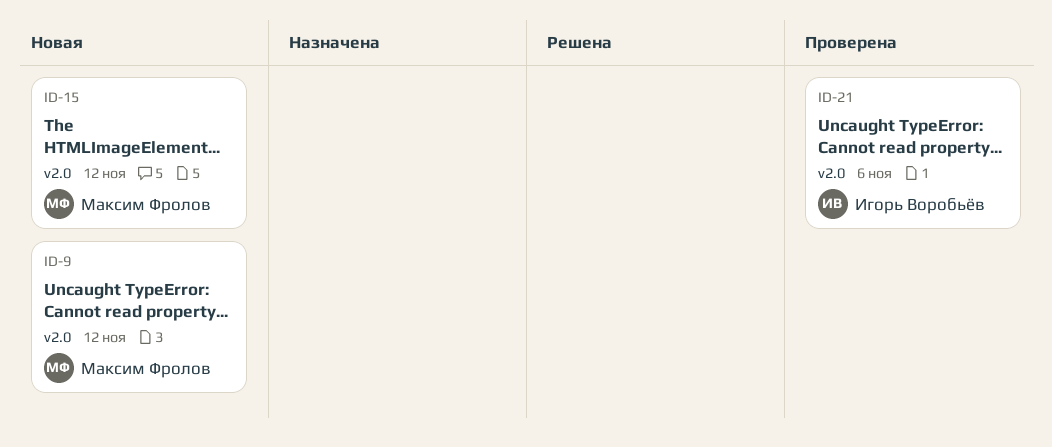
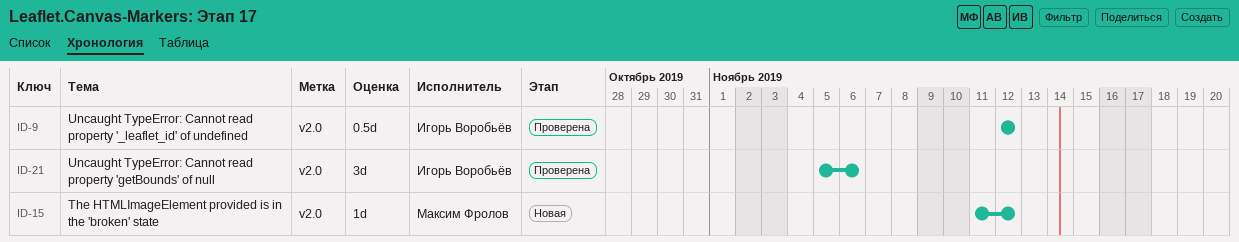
ID-9, status: Новая -> Проверена
ID-9, owner: Максим Фролов -> Игорь Воробьёв

